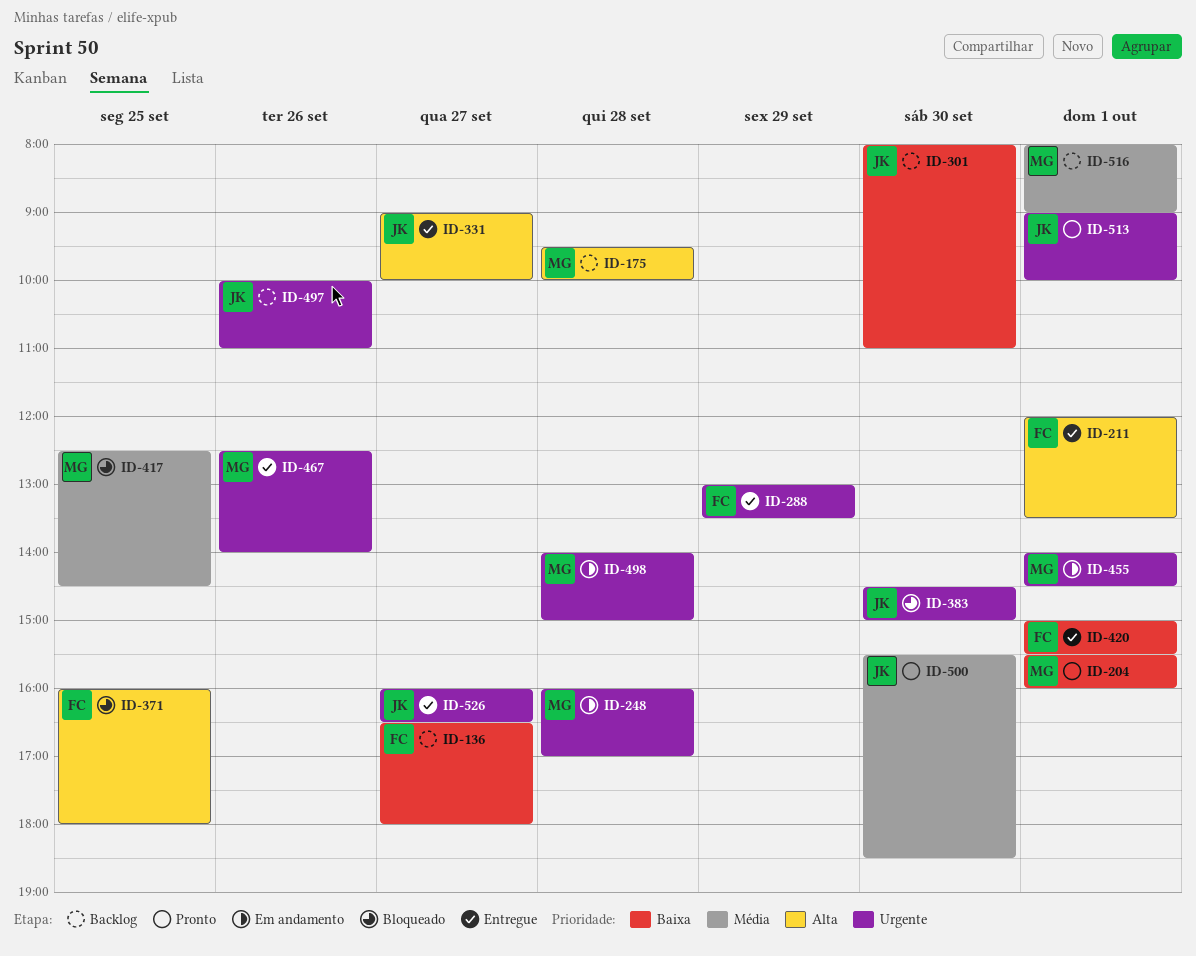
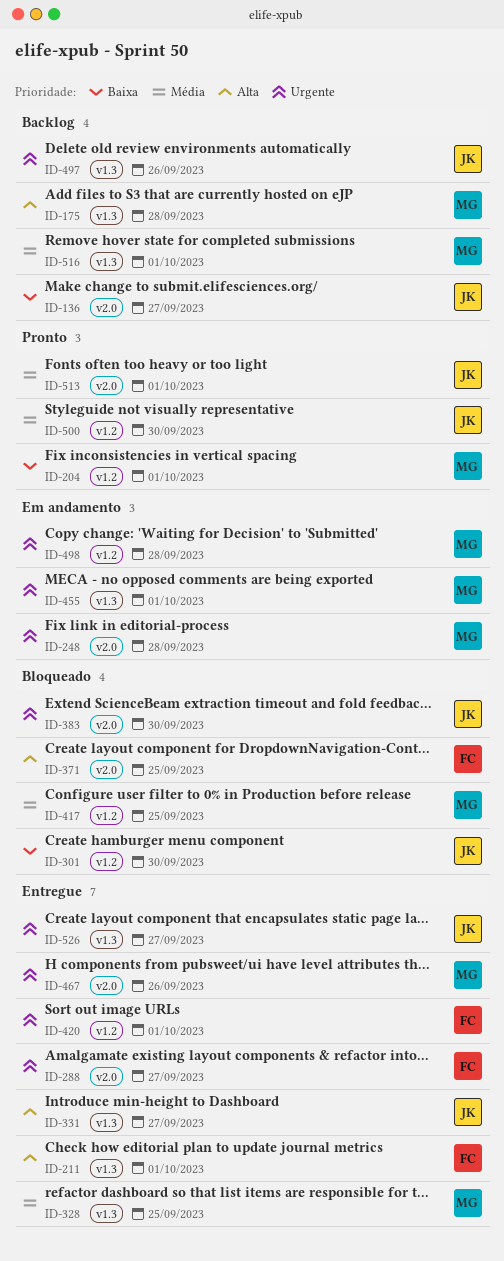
ID-136, owner: FC -> JK
ID-288, day: Sep 29 -> Sep 27
ID-301, status: Backlog -> Bloqueado
ID-328: none -> present
ID-420, priority: Baixa -> Urgente
ID-513, priority: Urgente -> Média

